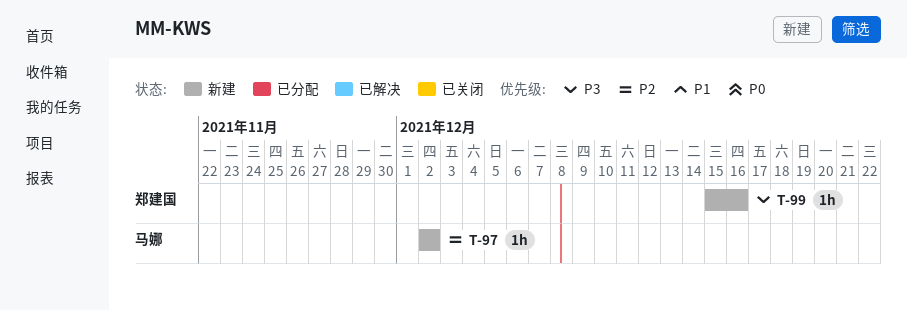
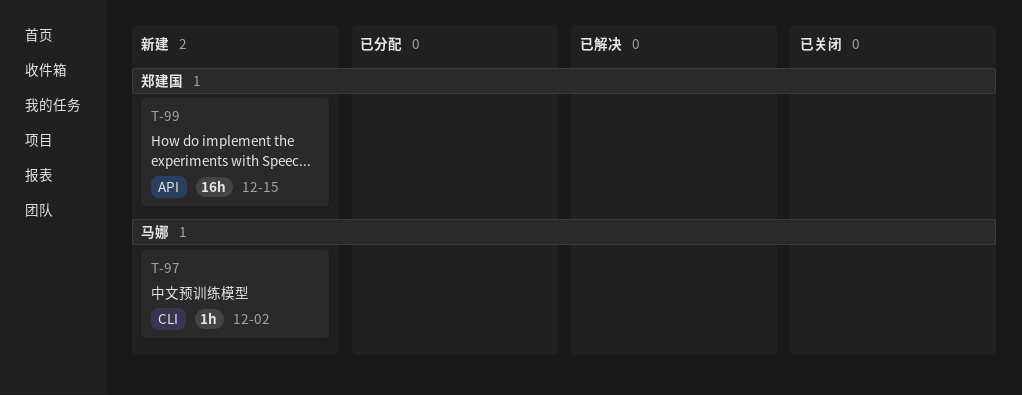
T-99, estimate: 1h -> 16h
T-99, due: Dec 16 -> Dec 15

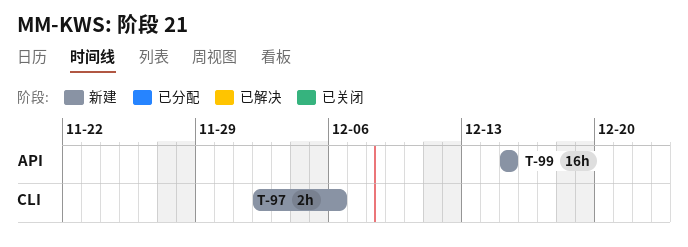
T-97, estimate: 1h -> 2h
T-97, due: Dec 2 -> Dec 6

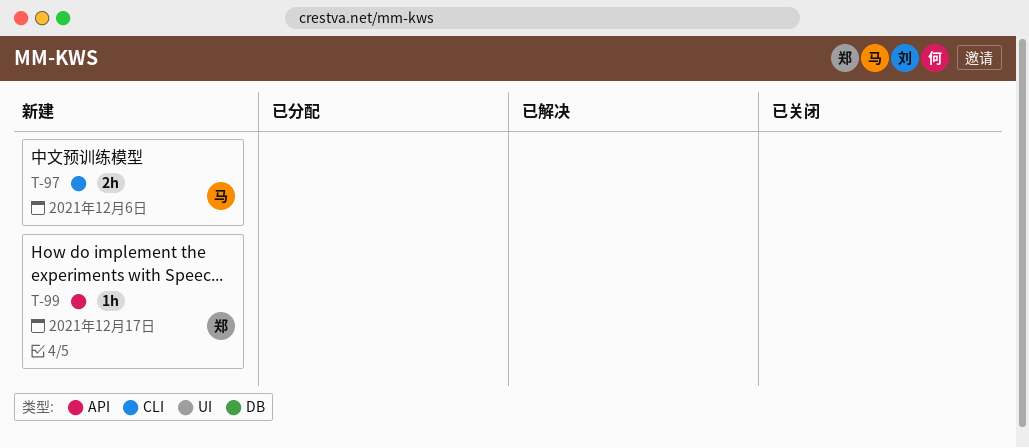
T-99, estimate: 16h -> 1h
T-99, due: Dec 15 -> Dec 17

